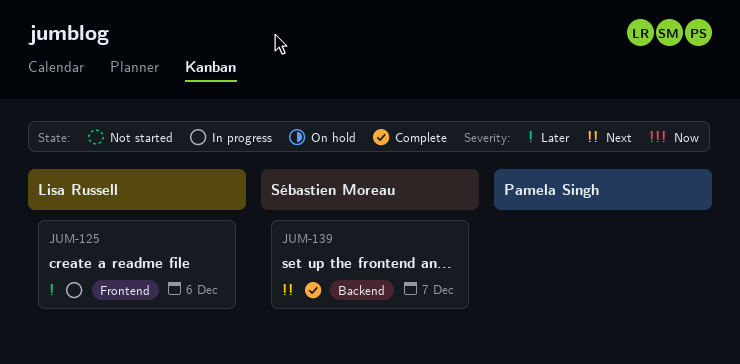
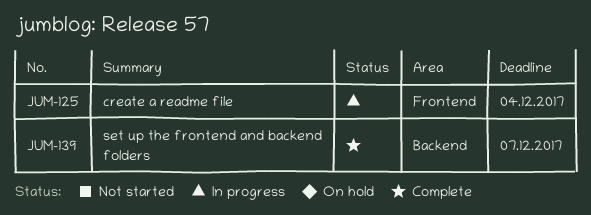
JUM-125, due: Dec 6 -> Dec 4

